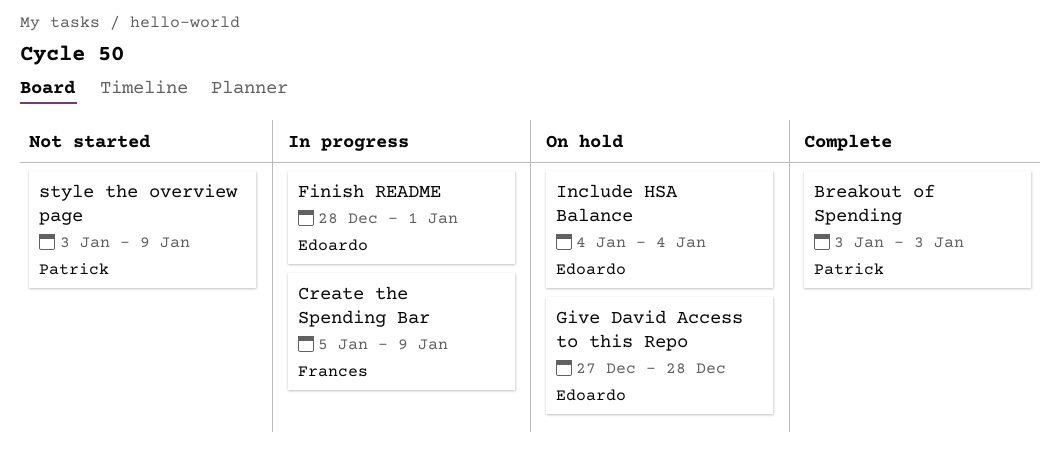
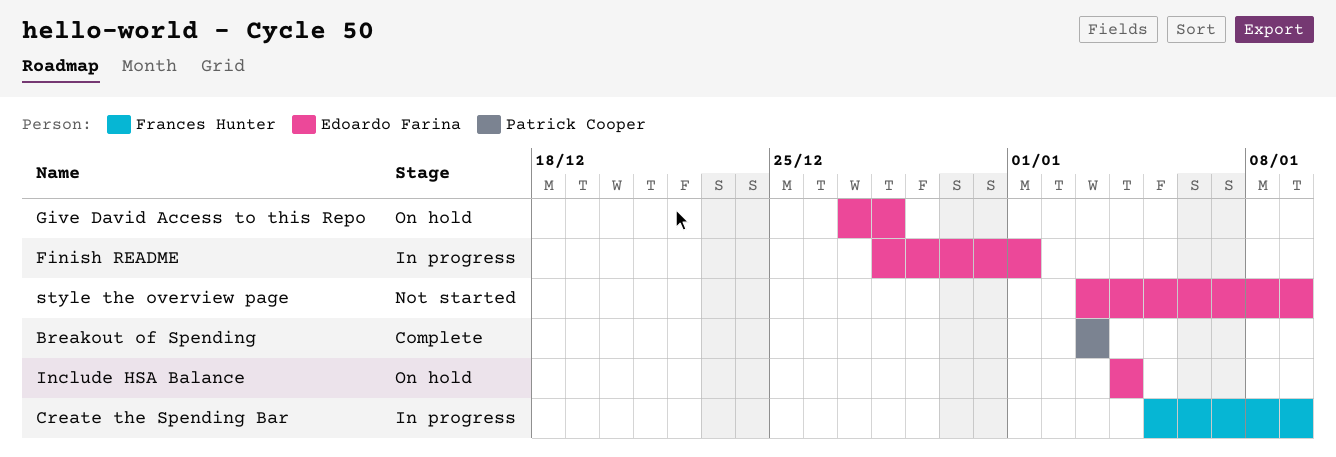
style the overview page, owner: Patrick Cooper -> Edoardo Farina

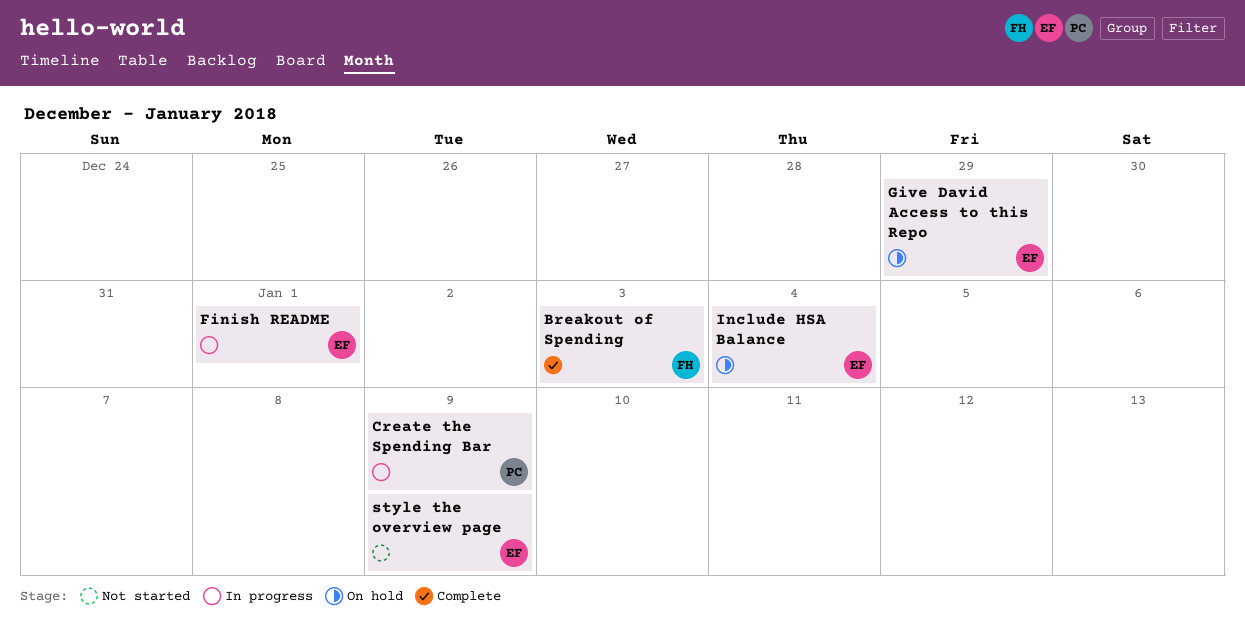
Breakout of Spending, owner: Patrick Cooper -> Frances Hunter
Create the Spending Bar, owner: Frances Hunter -> Patrick Cooper
Give David Access to this Repo, due: Dec 28 -> Dec 29

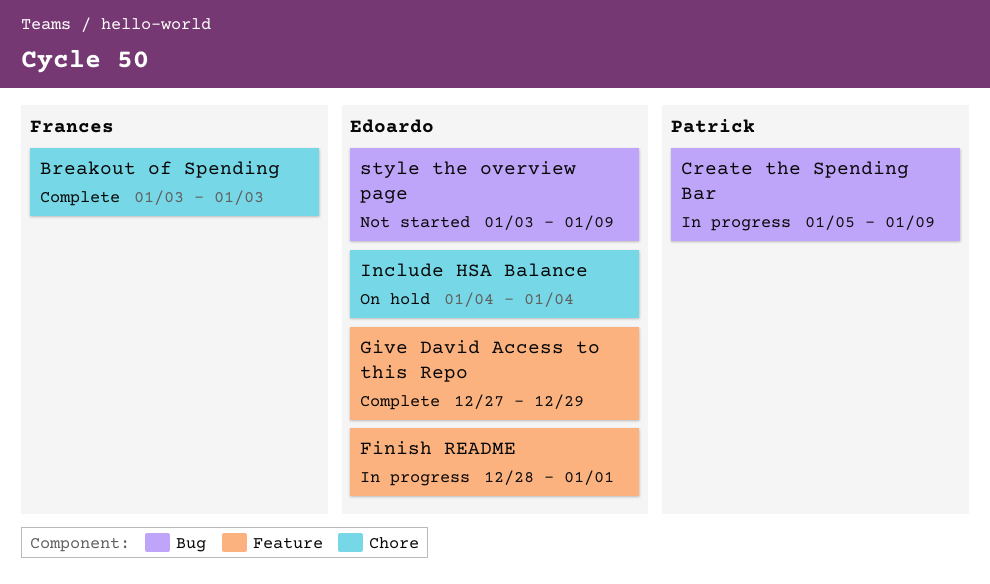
Give David Access to this Repo, status: On hold -> Complete

